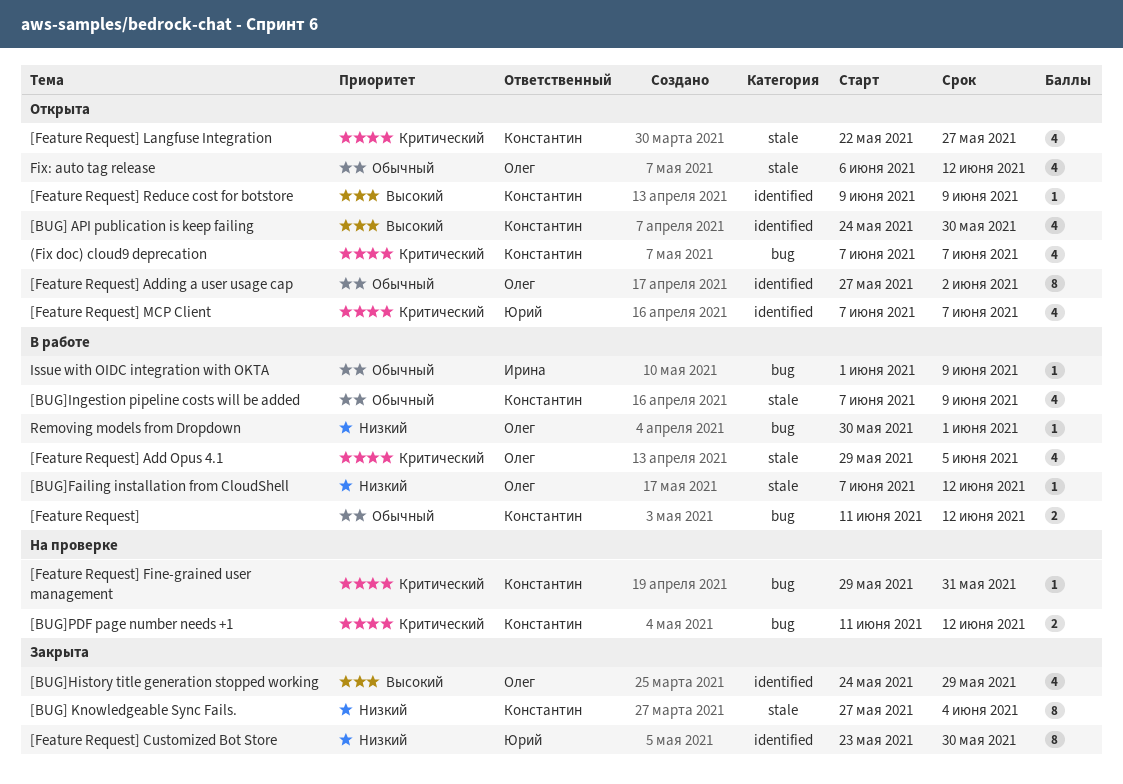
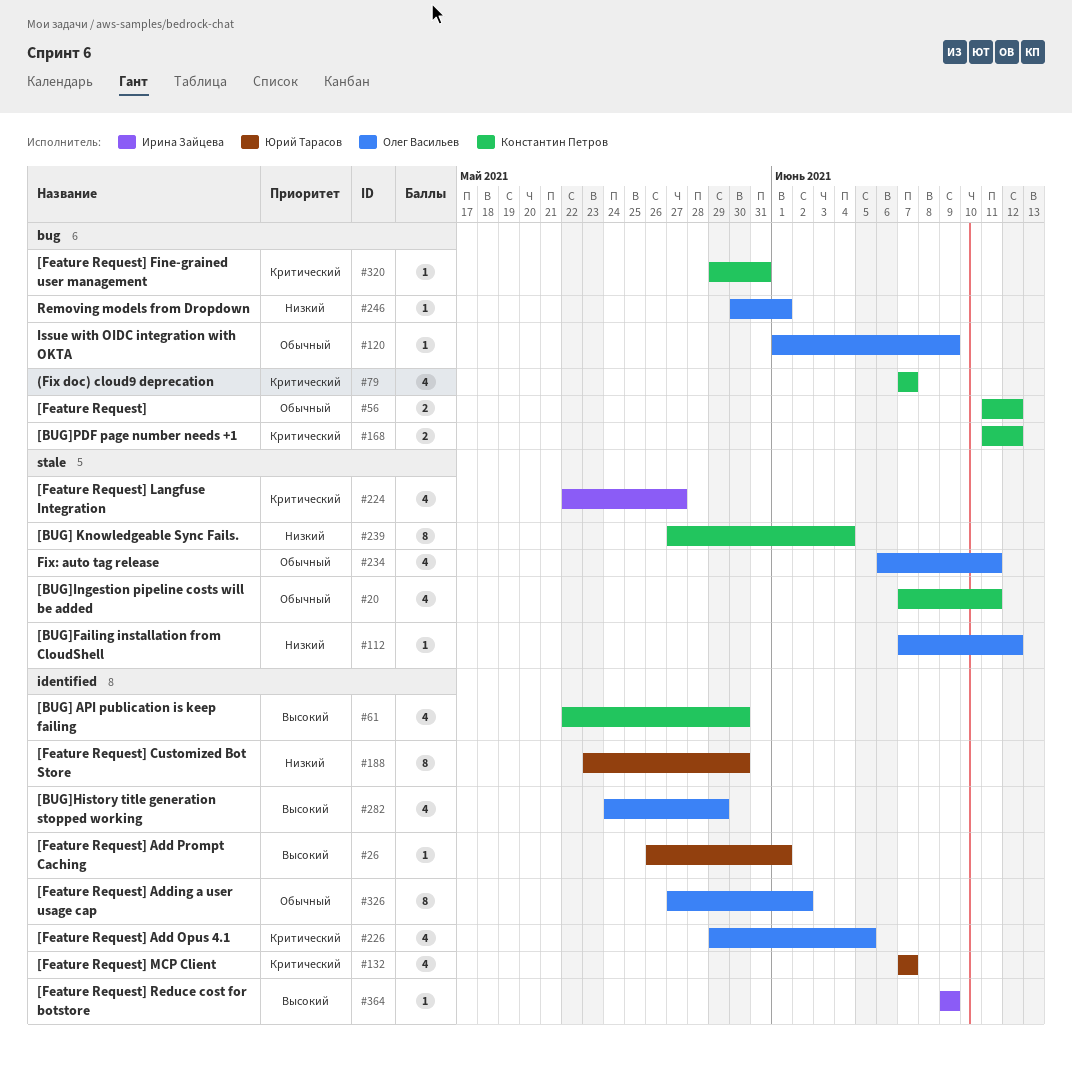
[BUG] API publication is keep failing, start: May 24 -> May 22
[BUG]Ingestion pipeline costs will be added, due: Jun 9 -> Jun 11
[Feature Request] Add Opus 4.1, label: stale -> identified
[Feature Request] Add Prompt Caching: none -> present
[Feature Request] Langfuse Integration, owner: Константин Петров -> Ирина Зайцева
[Feature Request] Reduce cost for botstore, owner: Константин Петров -> Ирина Зайцева
Fix: auto tag release, due: Jun 12 -> Jun 11
Issue with OIDC integration with OKTA, owner: Ирина Зайцева -> Олег Васильев

